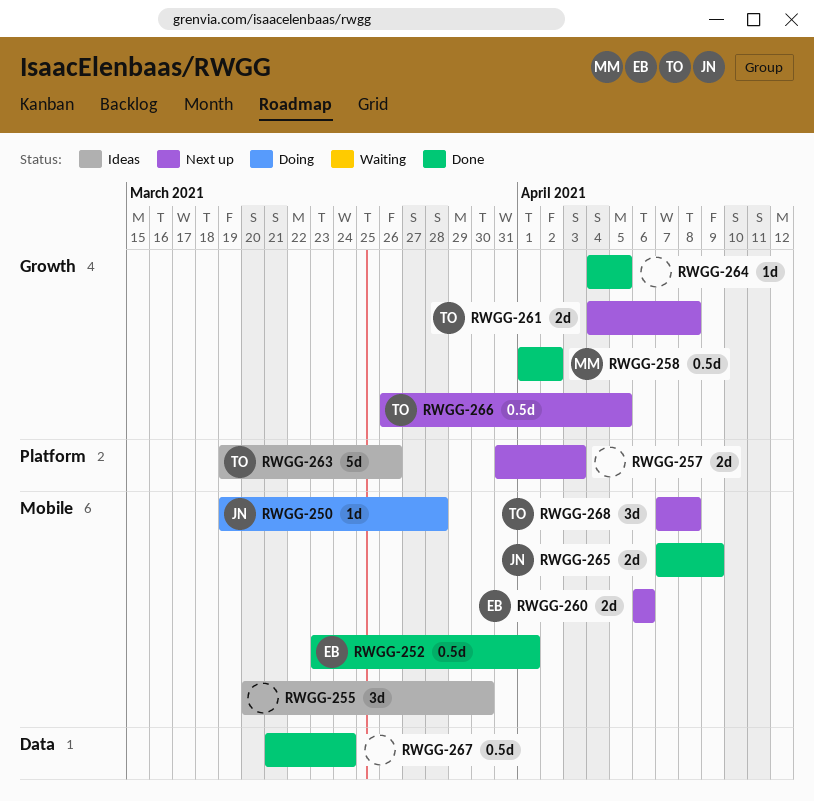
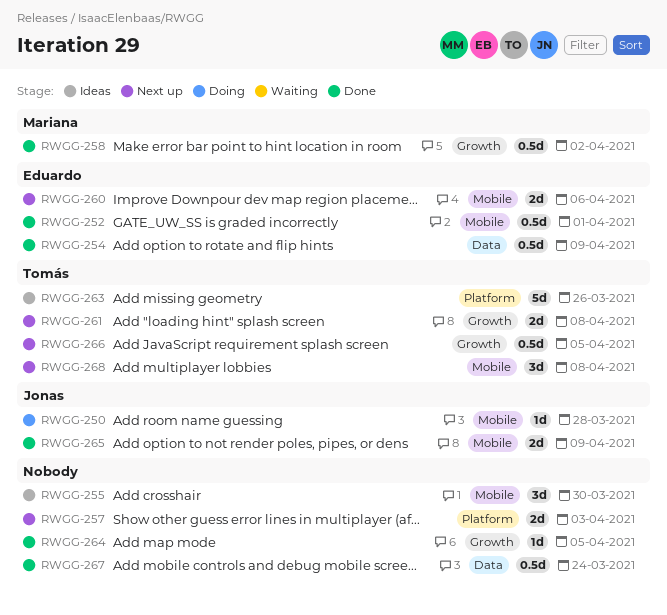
RWGG-254: none -> present

